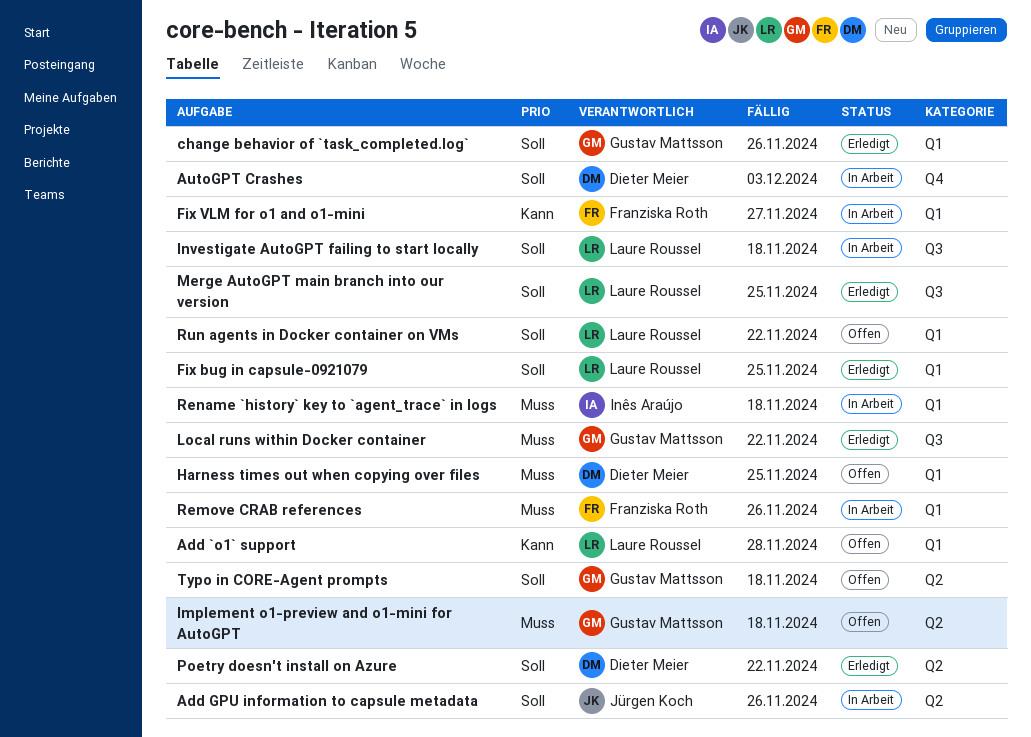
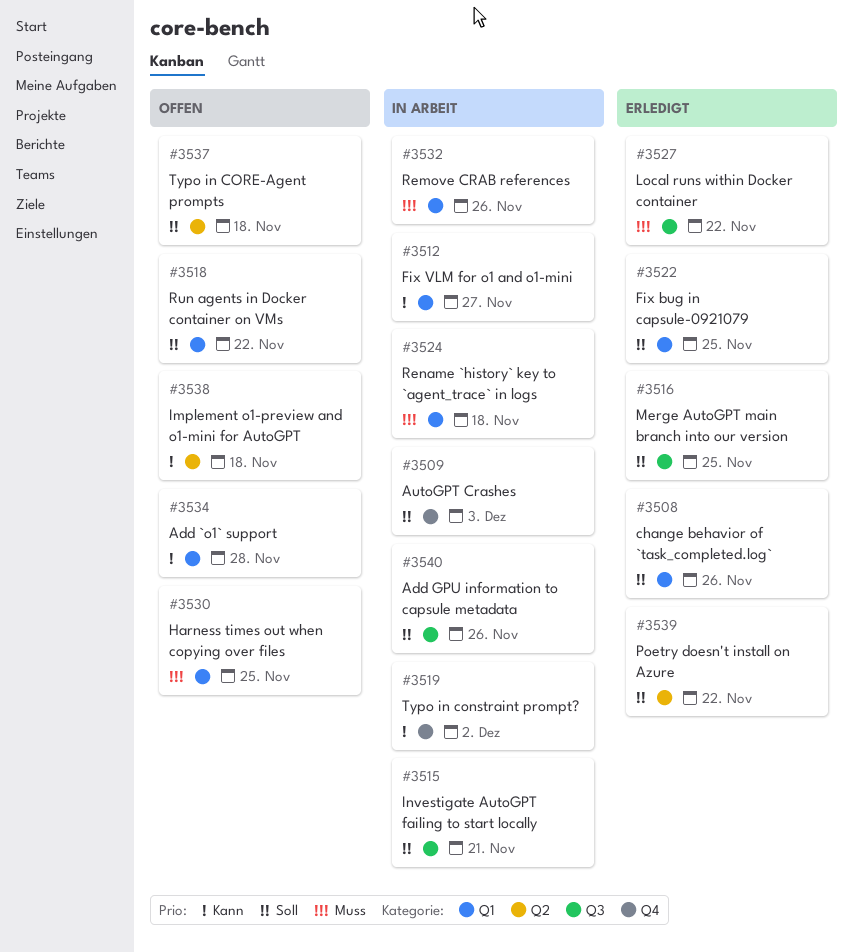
Add GPU information to capsule metadata, label: Q2 -> Q3
Implement o1-preview and o1-mini for AutoGPT, priority: Muss -> Kann
Investigate AutoGPT failing to start locally, due: Nov 18 -> Nov 21
Typo in constraint prompt?: none -> present

